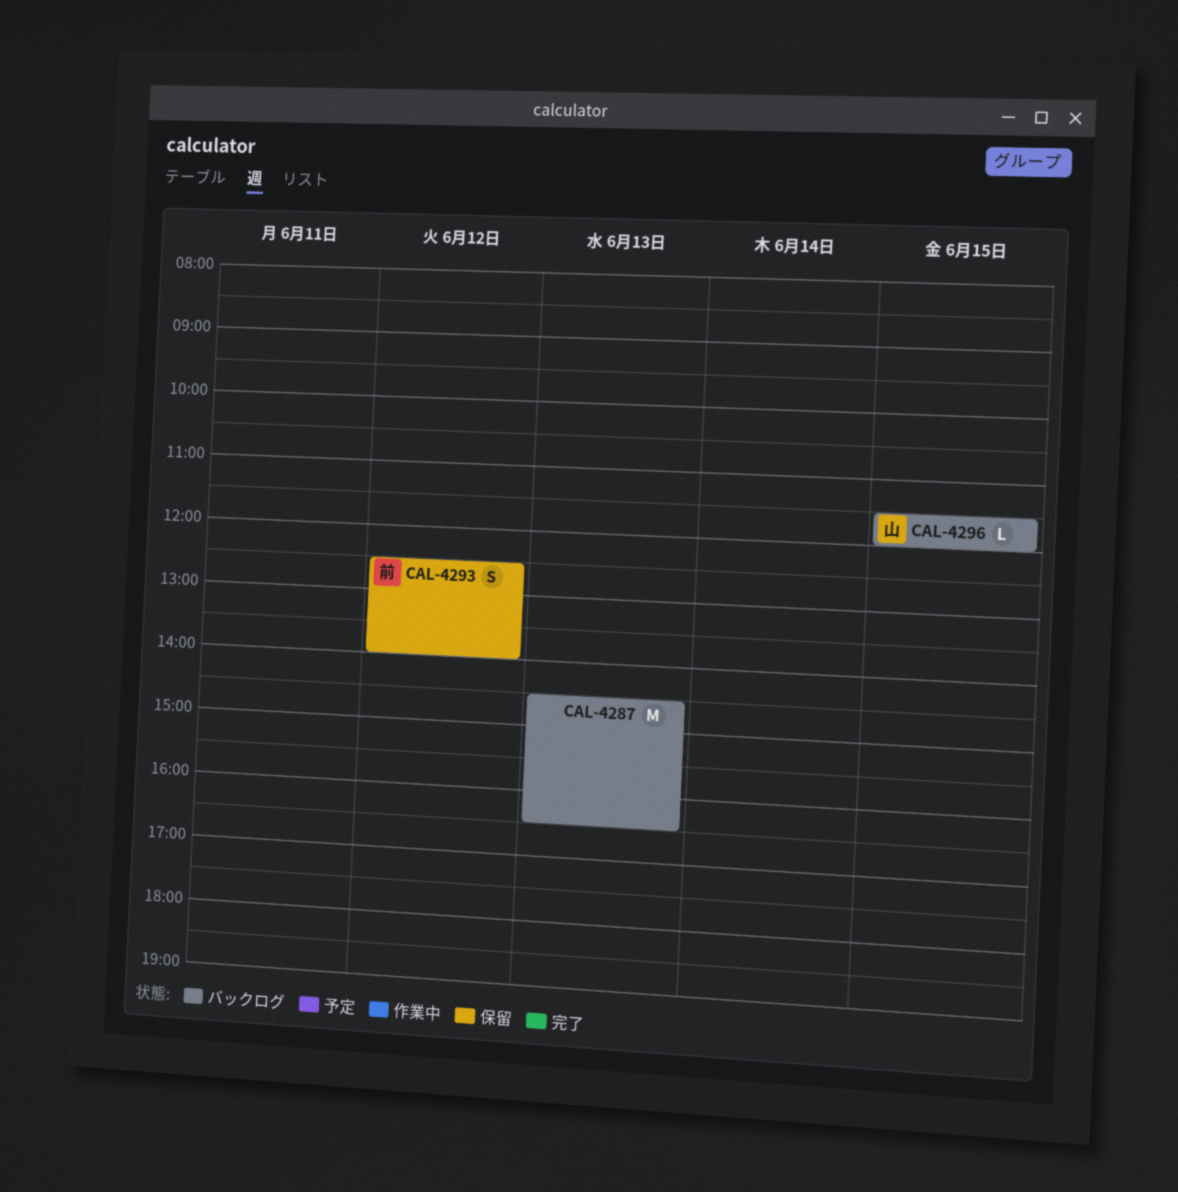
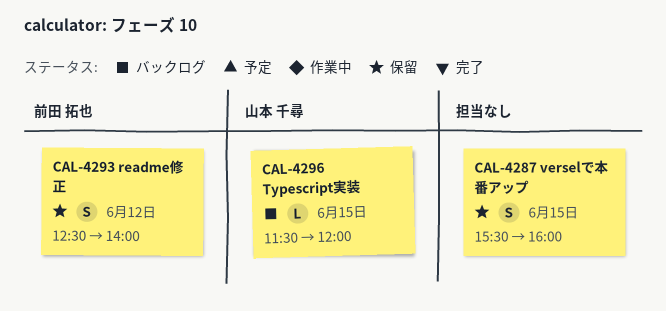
CAL-4287, status: バックログ -> 保留
CAL-4287, estimate: M -> S
CAL-4287, day: Jun 13 -> Jun 15
CAL-4287, begins: 14:30 -> 15:30
CAL-4287, ends: 16:30 -> 16:00

